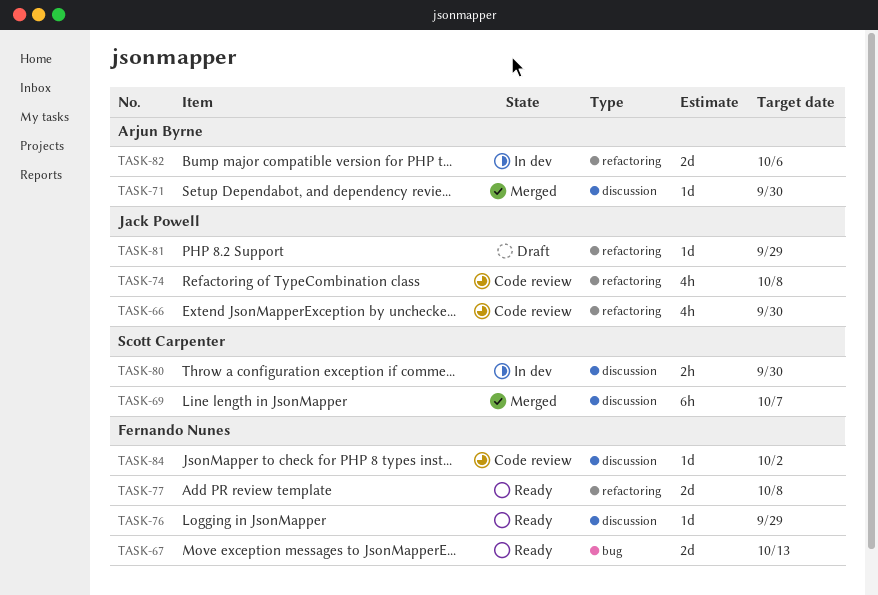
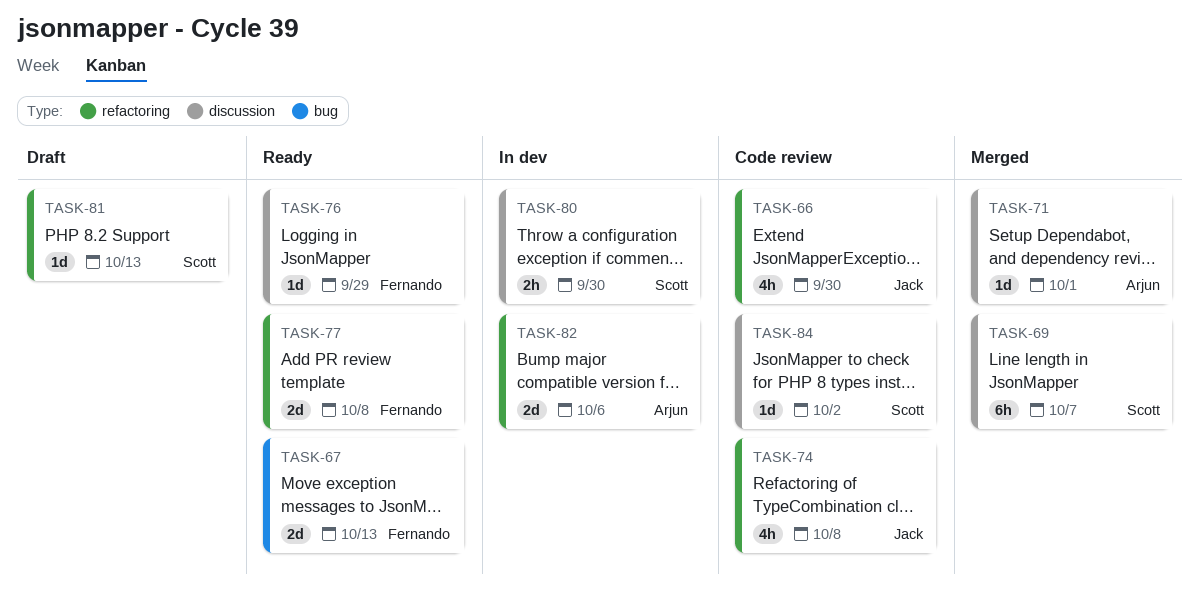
TASK-71, due: Sep 30 -> Oct 1
TASK-81, owner: Jack Powell -> Scott Carpenter
TASK-81, due: Sep 29 -> Oct 13
TASK-84, owner: Fernando Nunes -> Scott Carpenter

